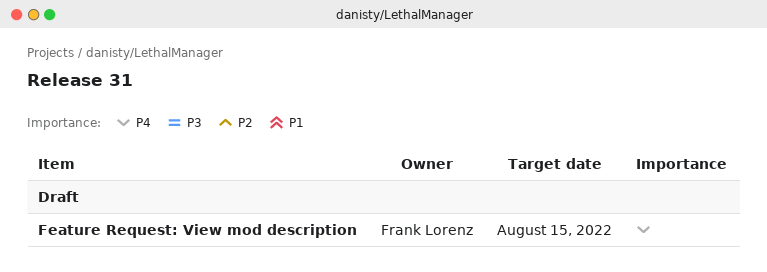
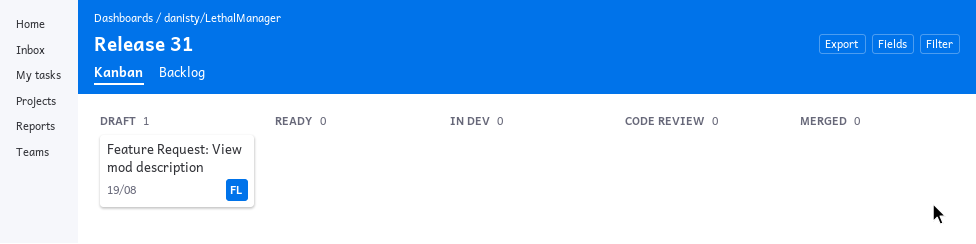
Feature Request: View mod description, due: Aug 15 -> Aug 19

